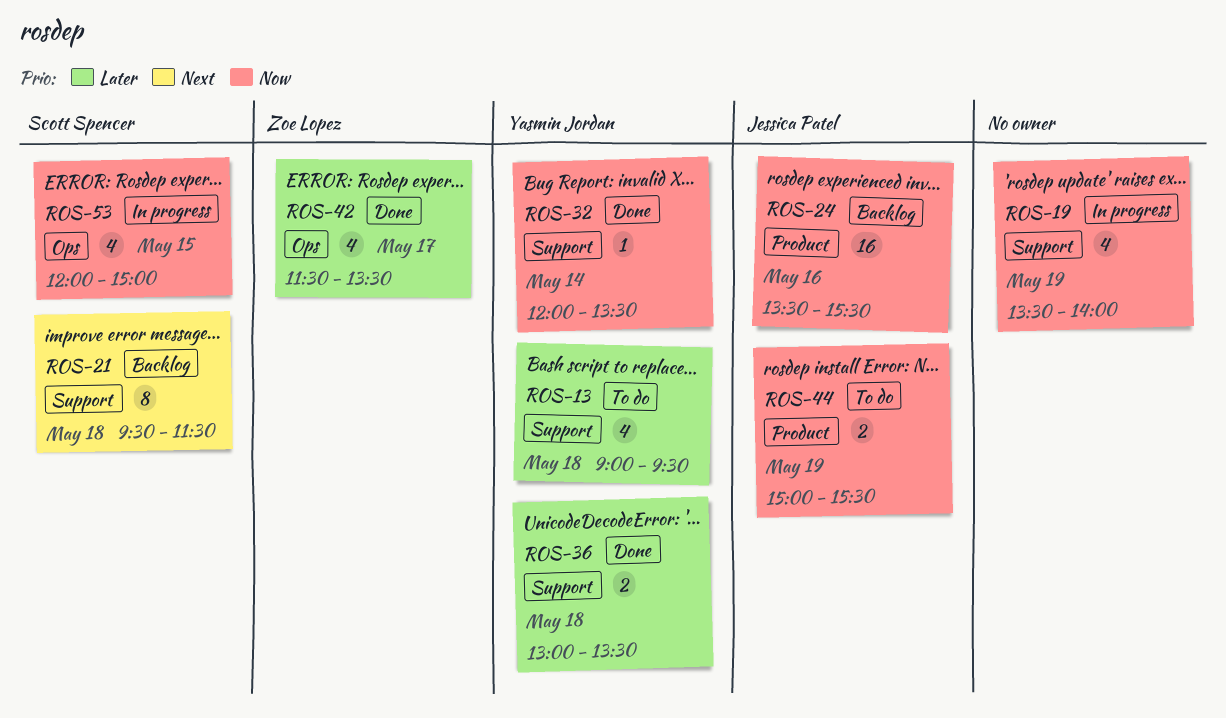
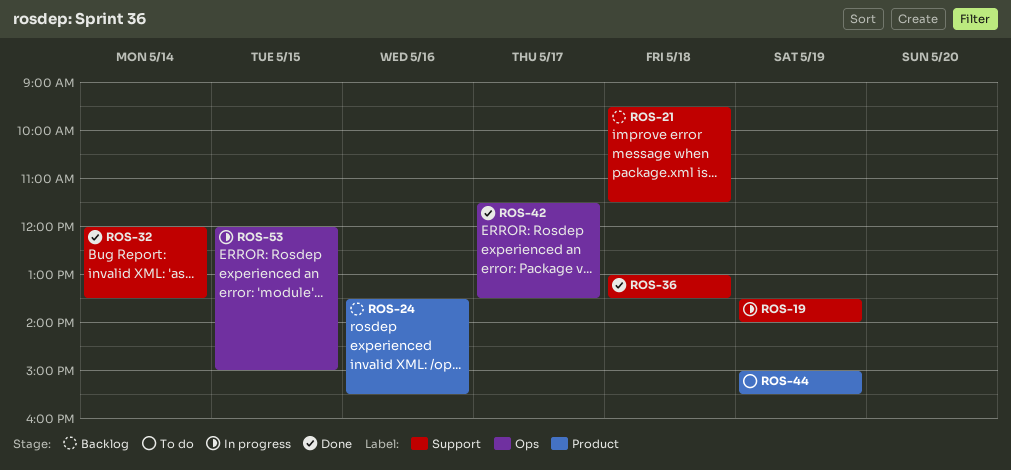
ROS-13: present -> none

